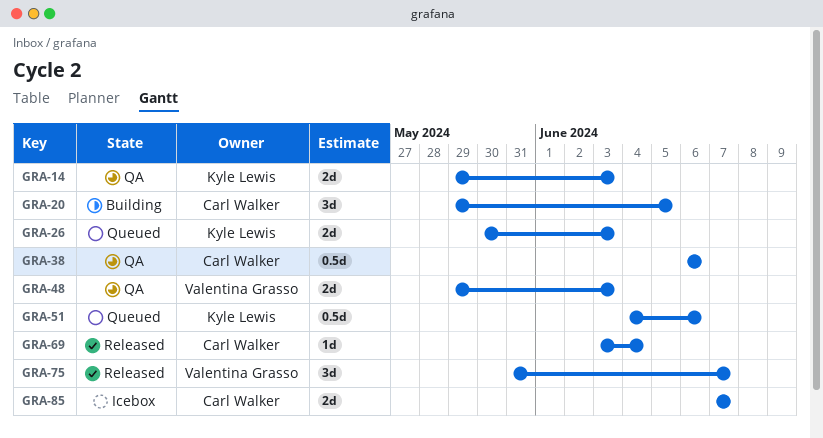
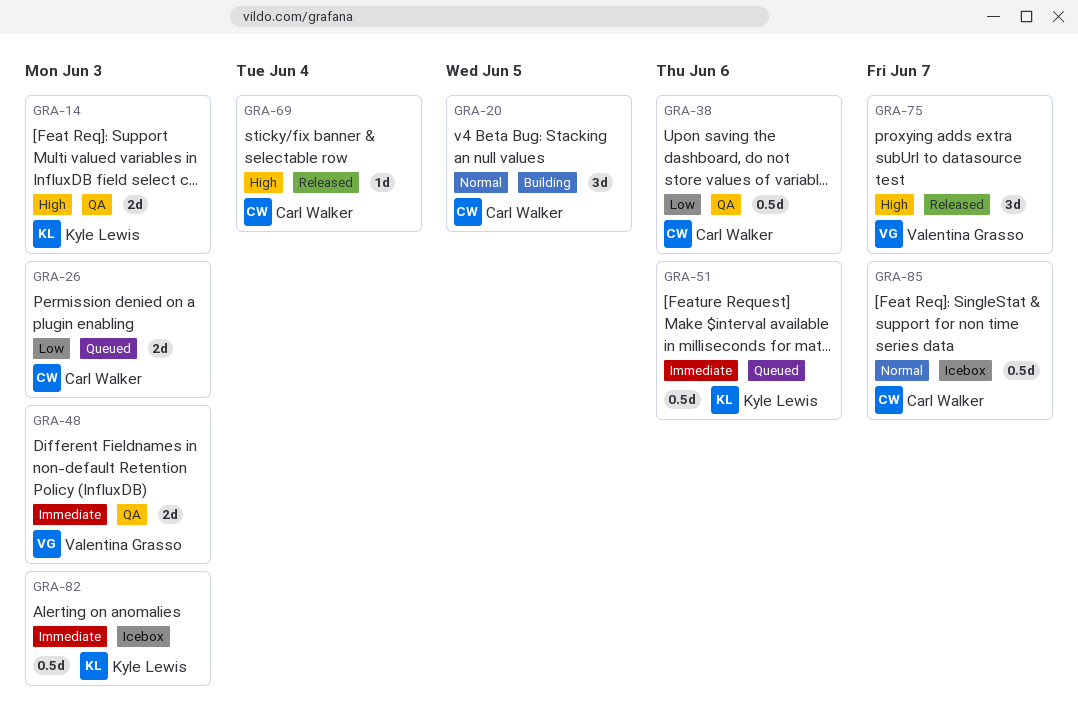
GRA-26, owner: Kyle Lewis -> Carl Walker
GRA-82: none -> present
GRA-85, estimate: 2d -> 0.5d

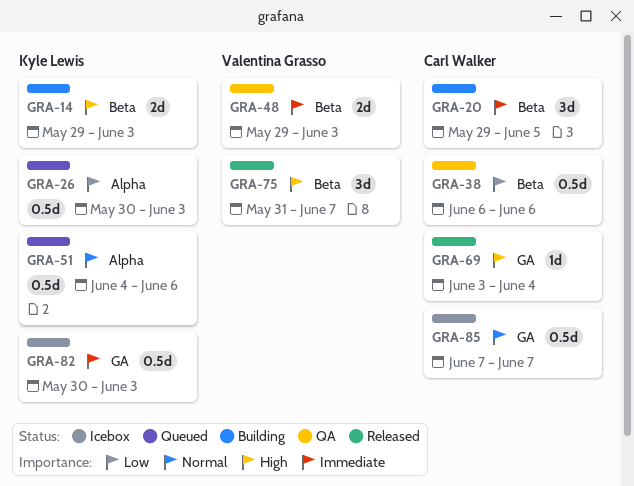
GRA-14, status: QA -> Building
GRA-20, priority: Normal -> Immediate
GRA-26, owner: Carl Walker -> Kyle Lewis
GRA-26, estimate: 2d -> 0.5d
GRA-51, priority: Immediate -> Normal

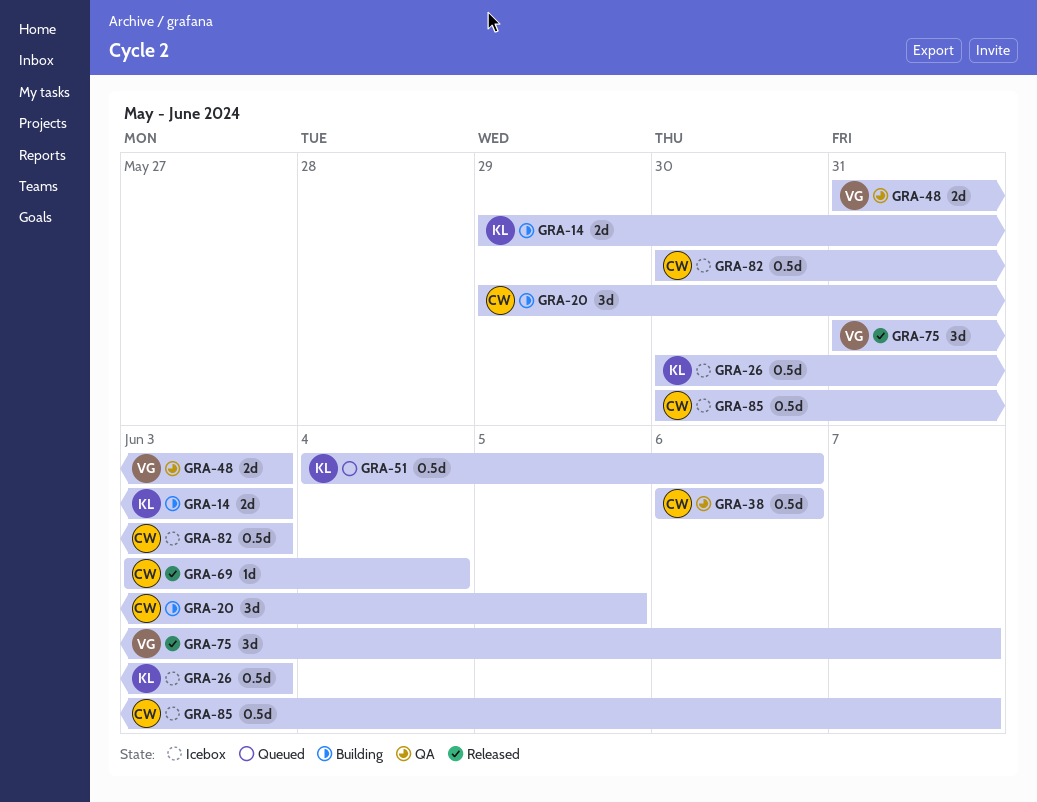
GRA-26, status: Queued -> Icebox
GRA-48, start: May 29 -> May 31
GRA-82, owner: Kyle Lewis -> Carl Walker
GRA-85, start: Jun 7 -> May 30

